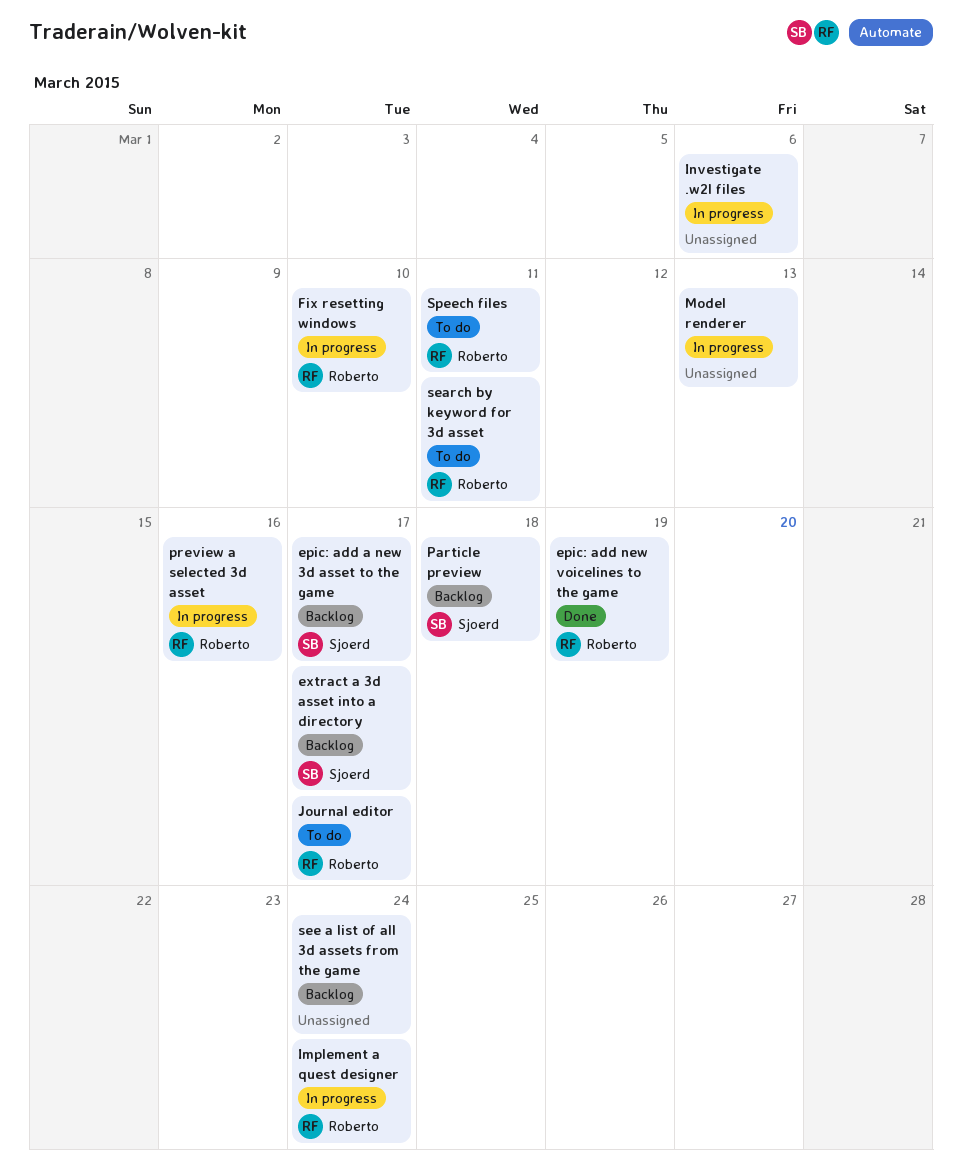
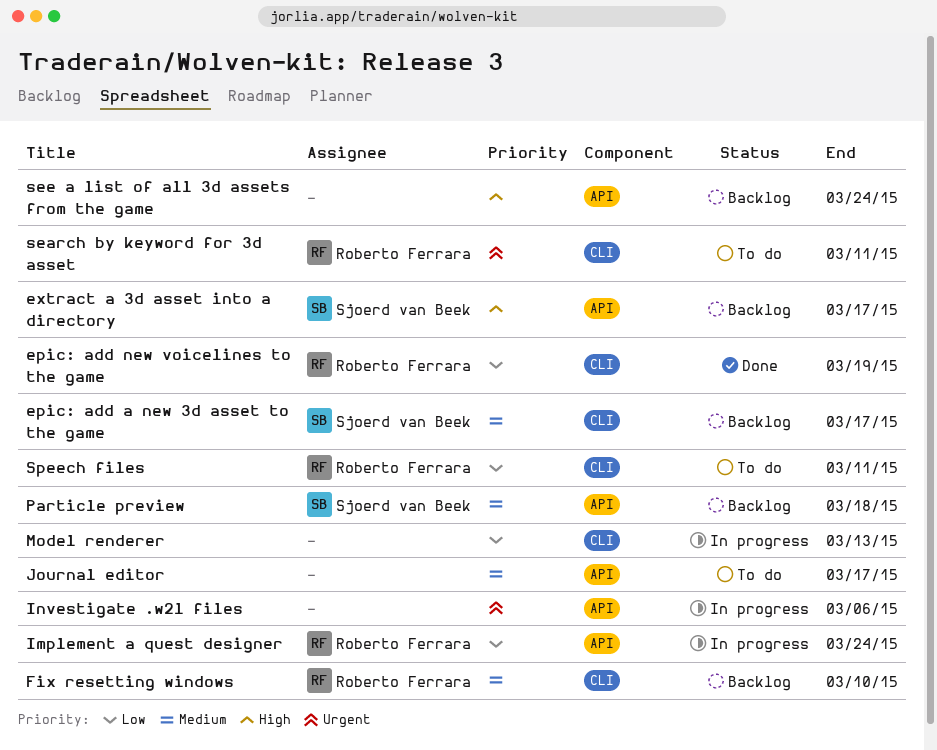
Fix resetting windows, status: In progress -> Backlog
Journal editor, owner: Roberto Ferrara -> none
preview a selected 3d asset: present -> none

